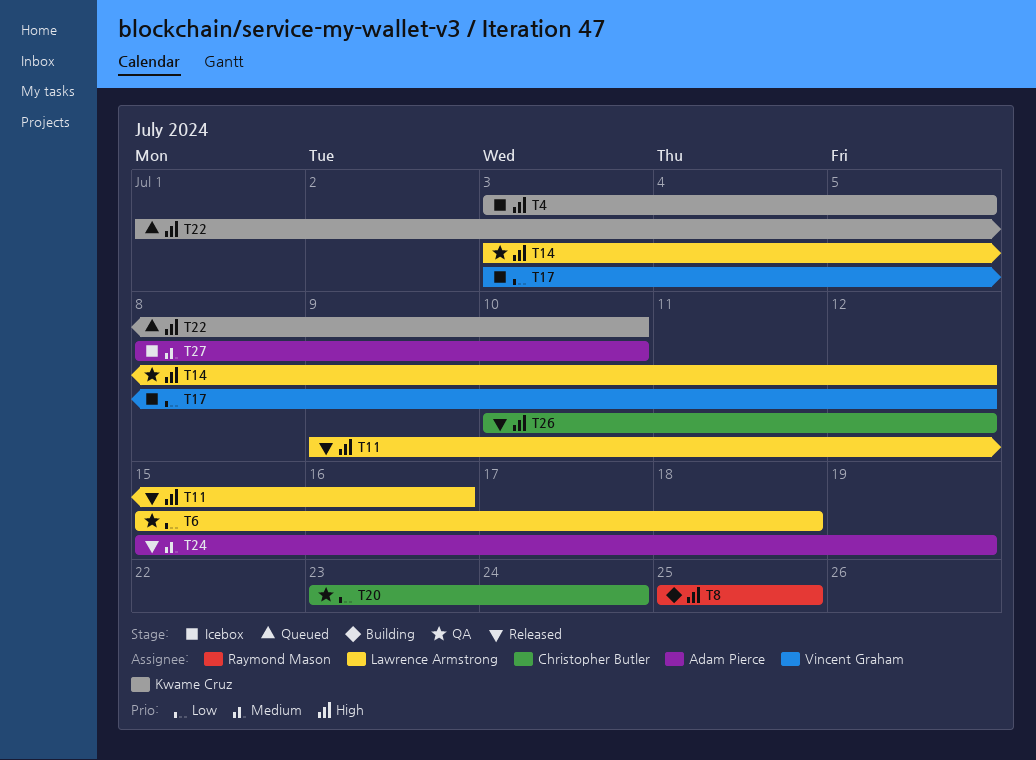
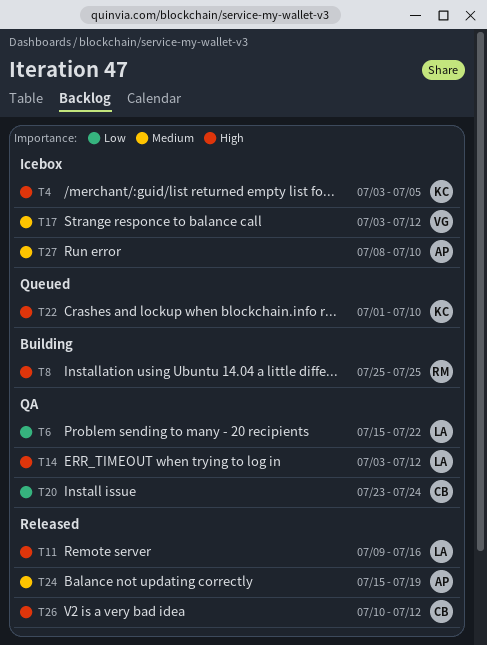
T6, due: Jul 18 -> Jul 22
T17, priority: Low -> Medium

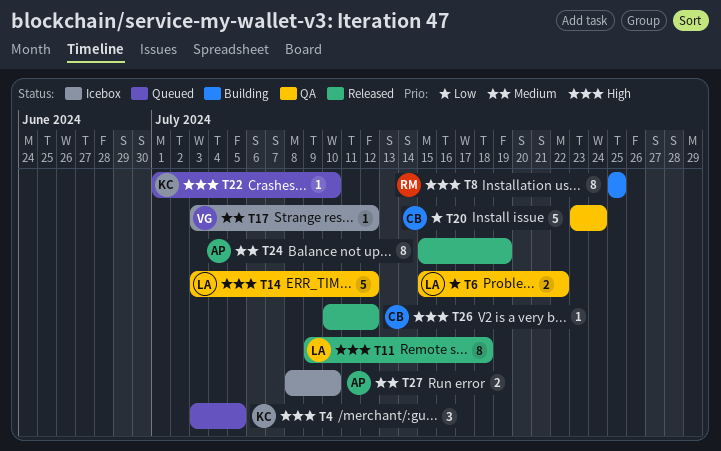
T4, status: Icebox -> Queued
T11, due: Jul 16 -> Jul 18

